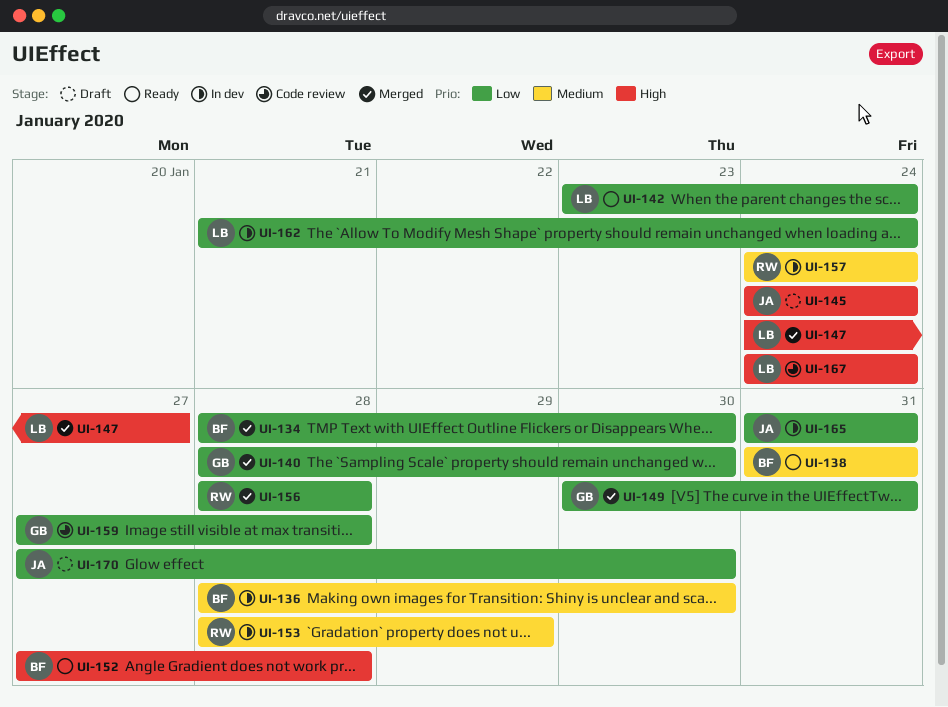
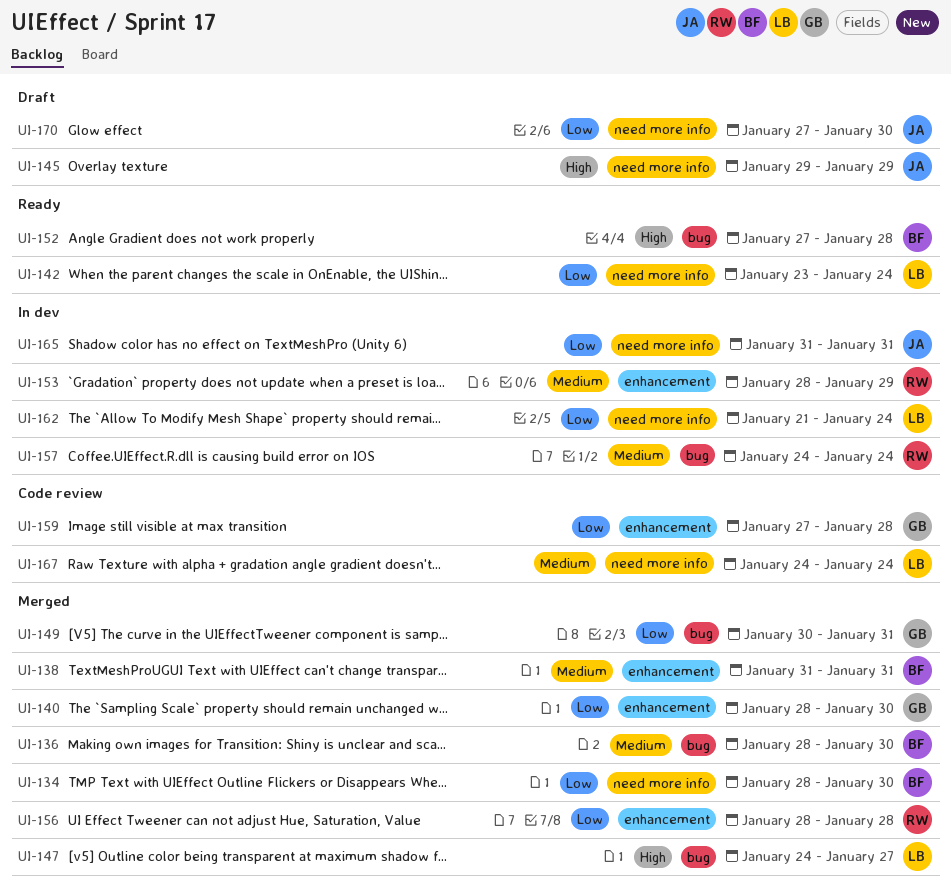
UI-136, status: In dev -> Merged
UI-138, status: Ready -> Merged
UI-145, start: Jan 24 -> Jan 29
UI-145, due: Jan 24 -> Jan 29
UI-167, priority: High -> Medium

